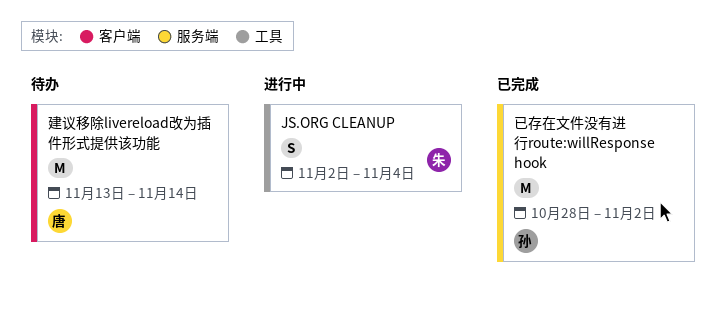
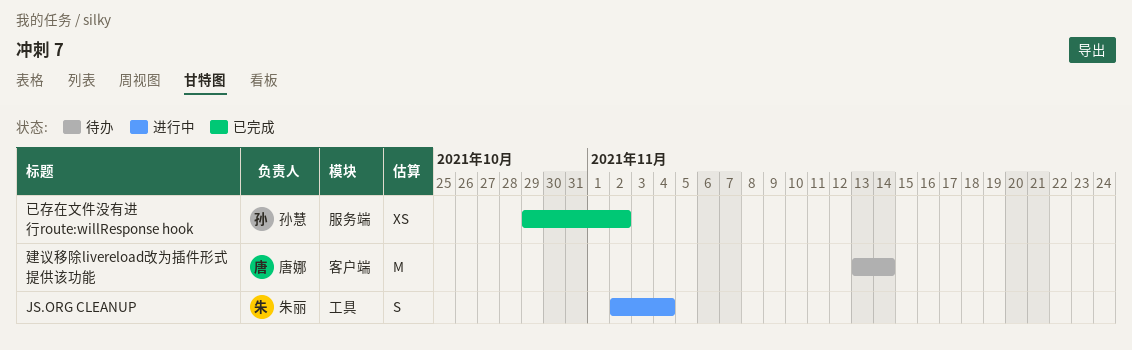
已存在文件没有进行route:willResponse hook, estimate: M -> XS
已存在文件没有进行route:willResponse hook, start: Oct 28 -> Oct 29

